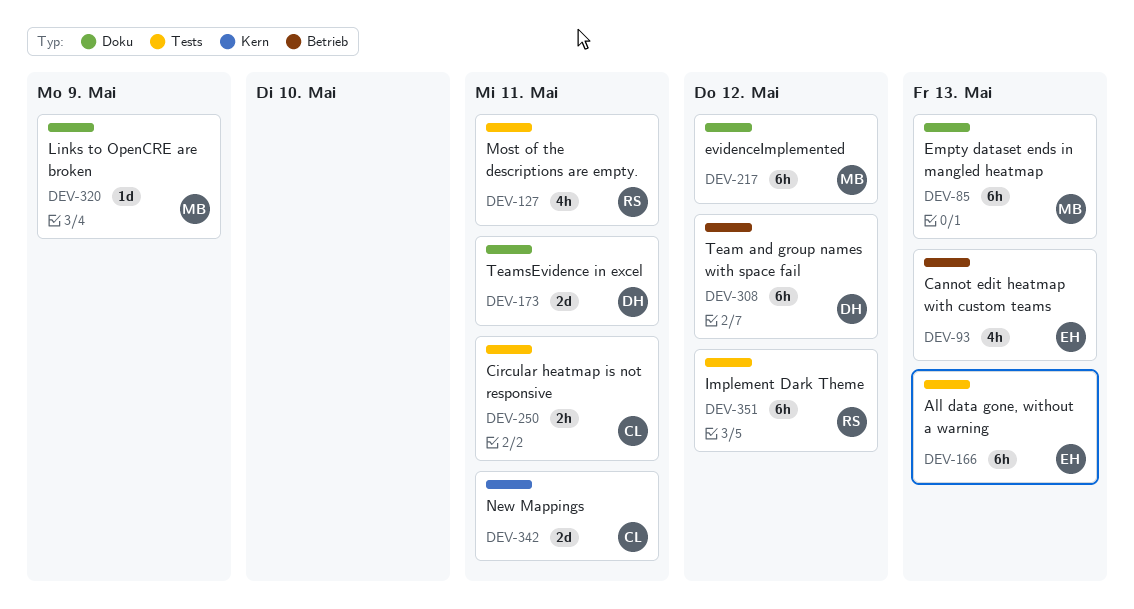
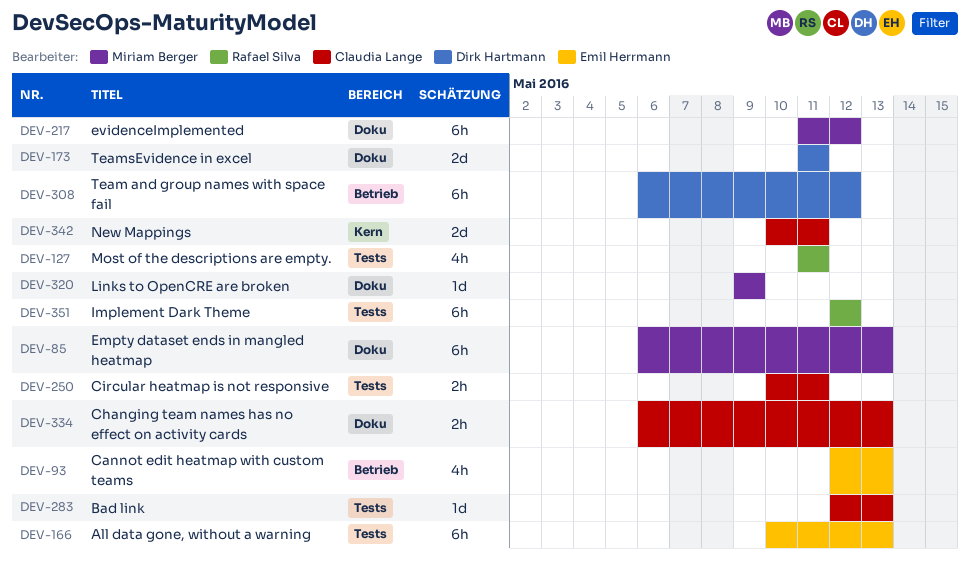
DEV-283: none -> present
DEV-334: none -> present

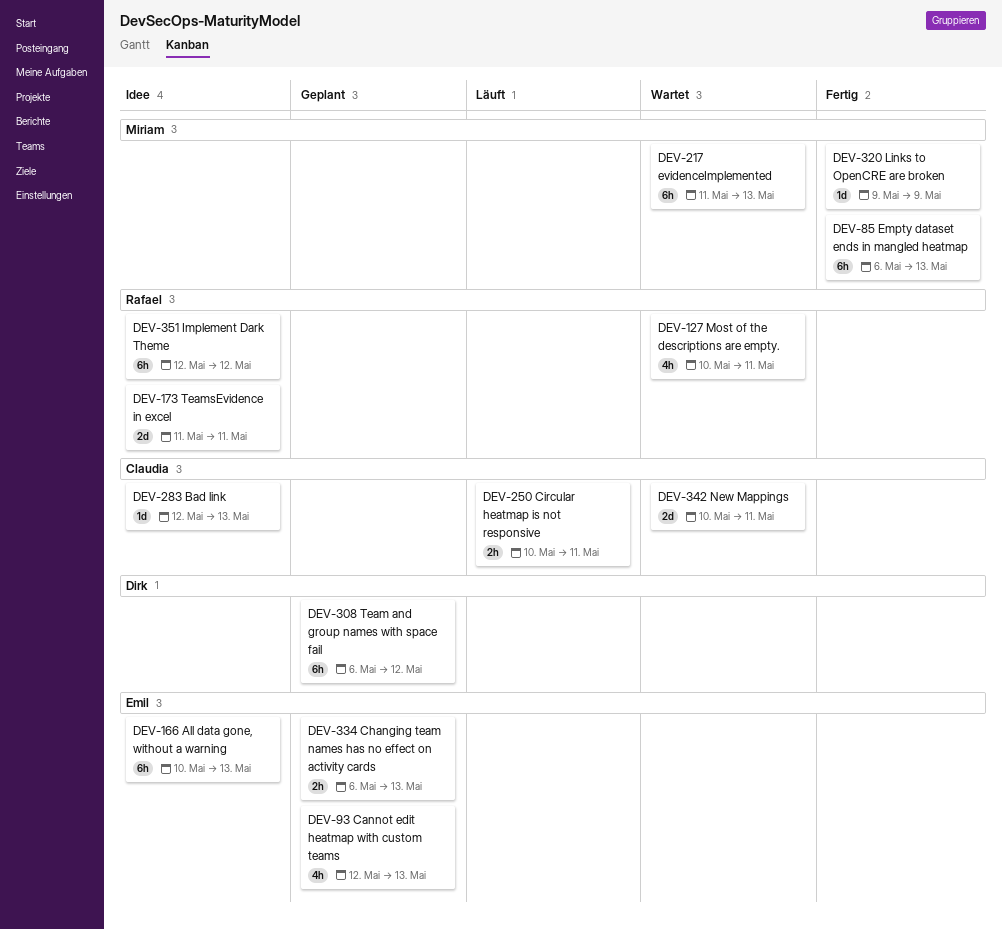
DEV-127, start: May 11 -> May 10
DEV-173, owner: Dirk Hartmann -> Rafael Silva
DEV-217, due: May 12 -> May 13
DEV-334, owner: Claudia Lange -> Emil Herrmann

